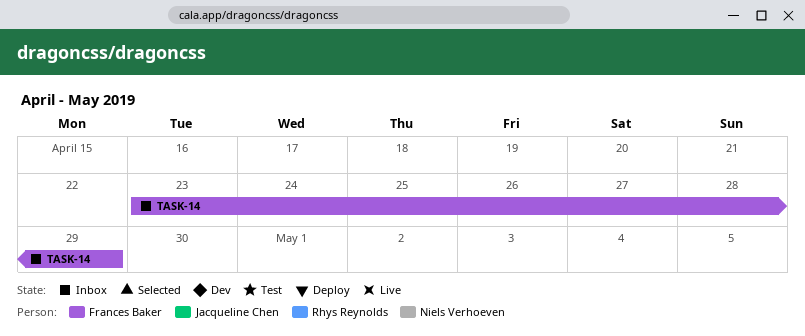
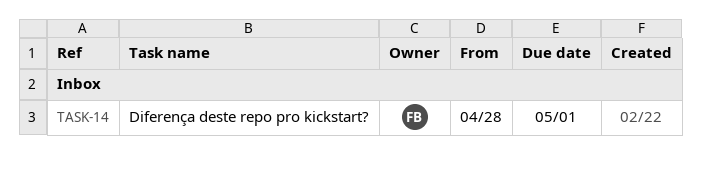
TASK-14, start: Apr 23 -> Apr 28
TASK-14, due: Apr 29 -> May 1

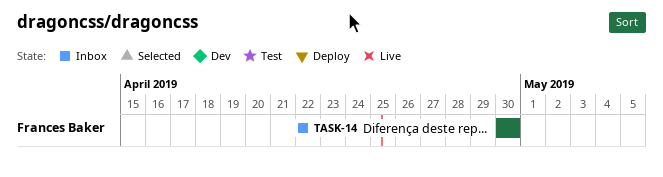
TASK-14, start: Apr 28 -> Apr 30
TASK-14, due: May 1 -> Apr 30

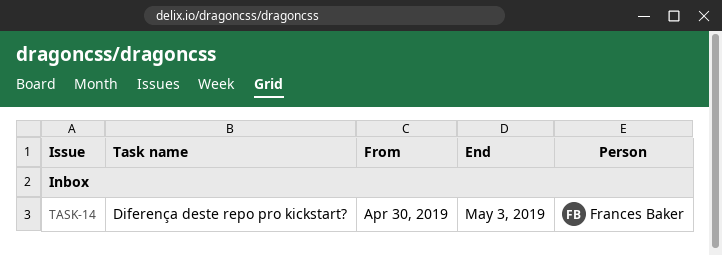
TASK-14, due: Apr 30 -> May 3

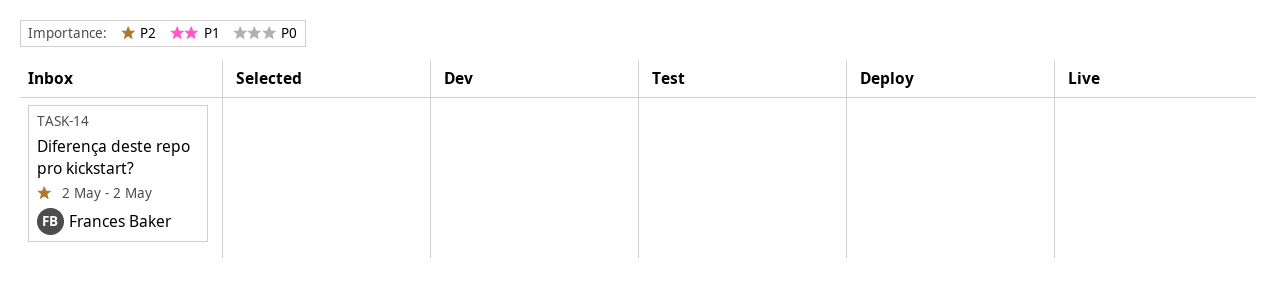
TASK-14, start: Apr 30 -> May 2
TASK-14, due: May 3 -> May 2

